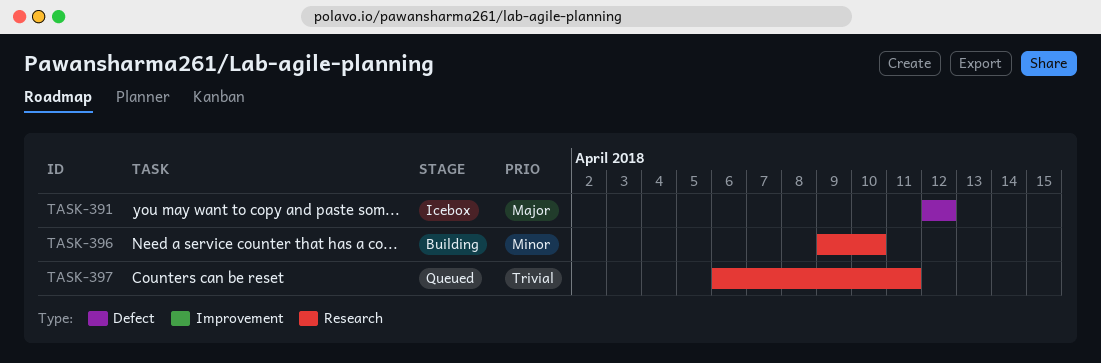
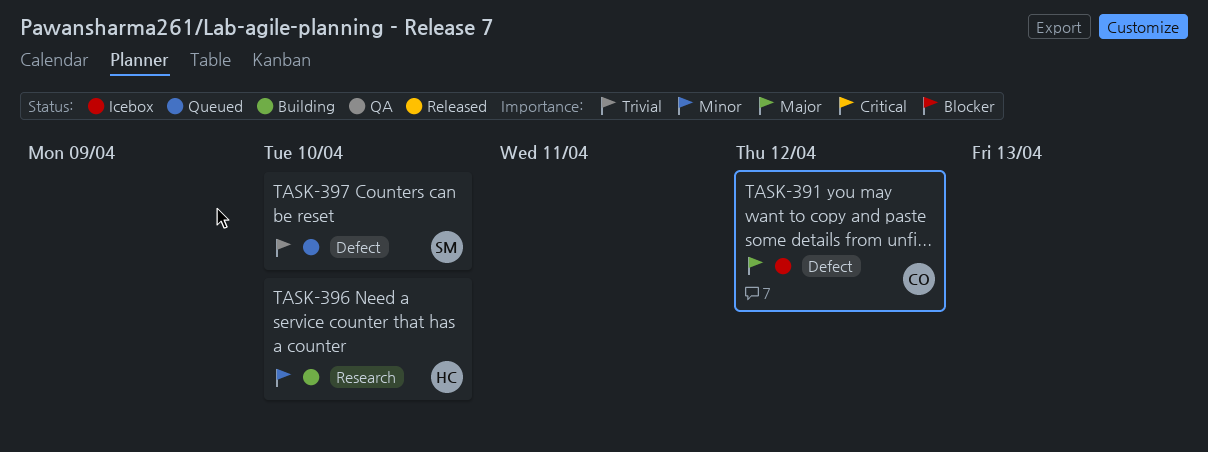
TASK-397, label: Research -> Defect
TASK-397, due: Apr 11 -> Apr 10

